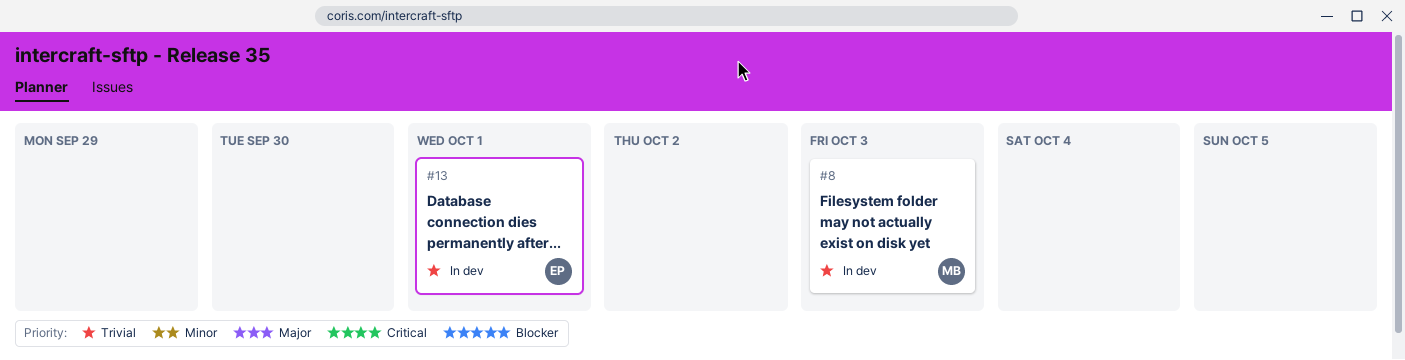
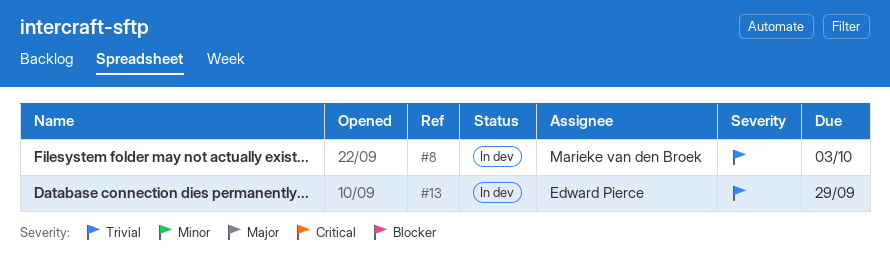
#13, due: Oct 1 -> Sep 29

